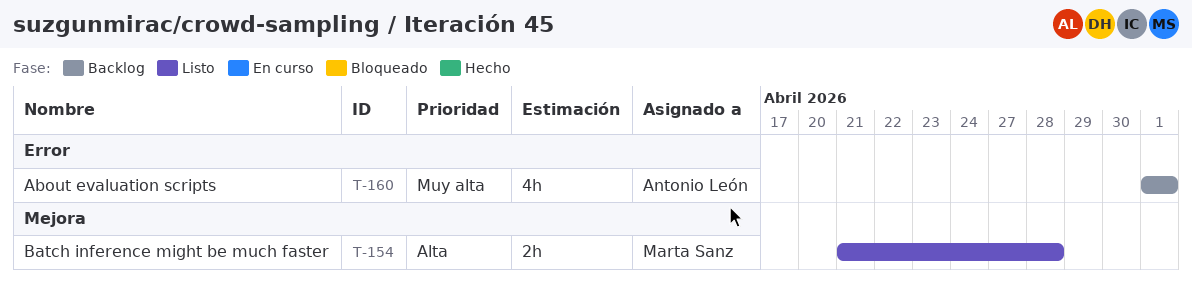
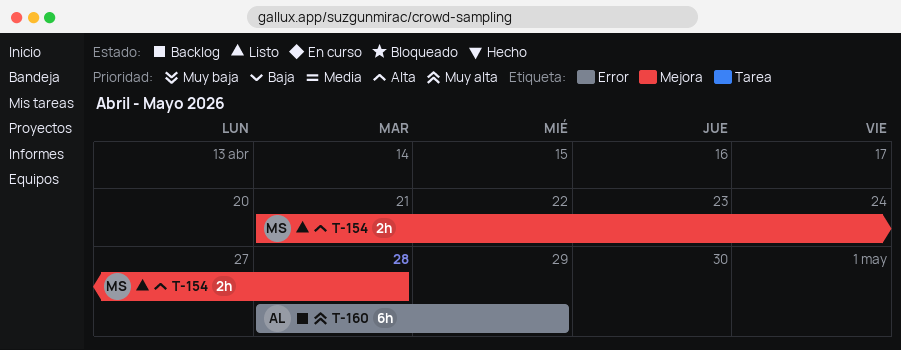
T-160, estimate: 4h -> 6h
T-160, start: May 1 -> Apr 28
T-160, due: May 1 -> Apr 29

